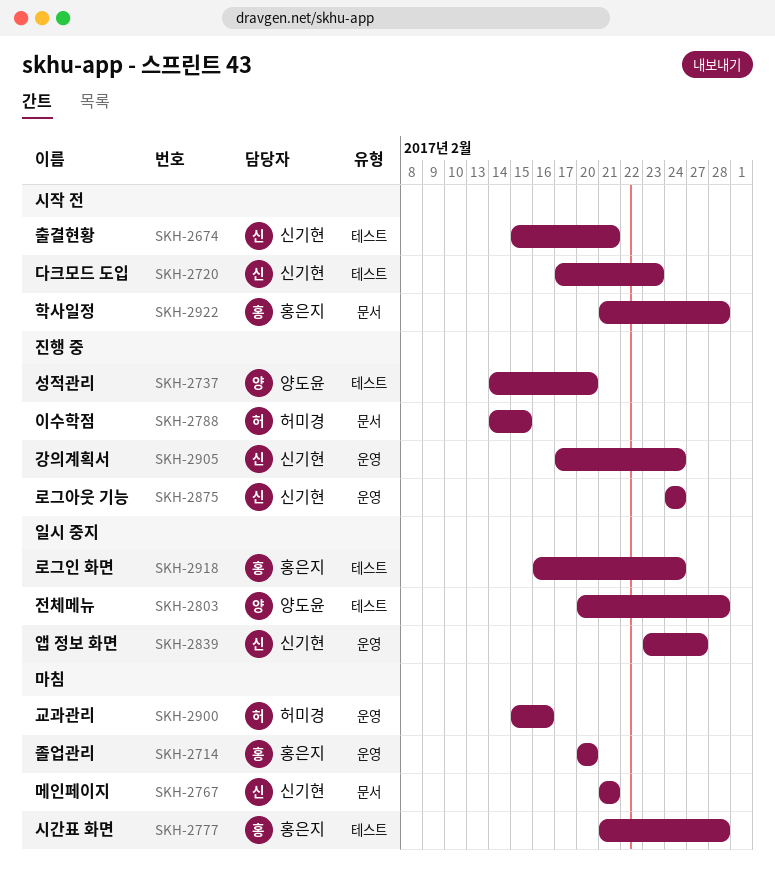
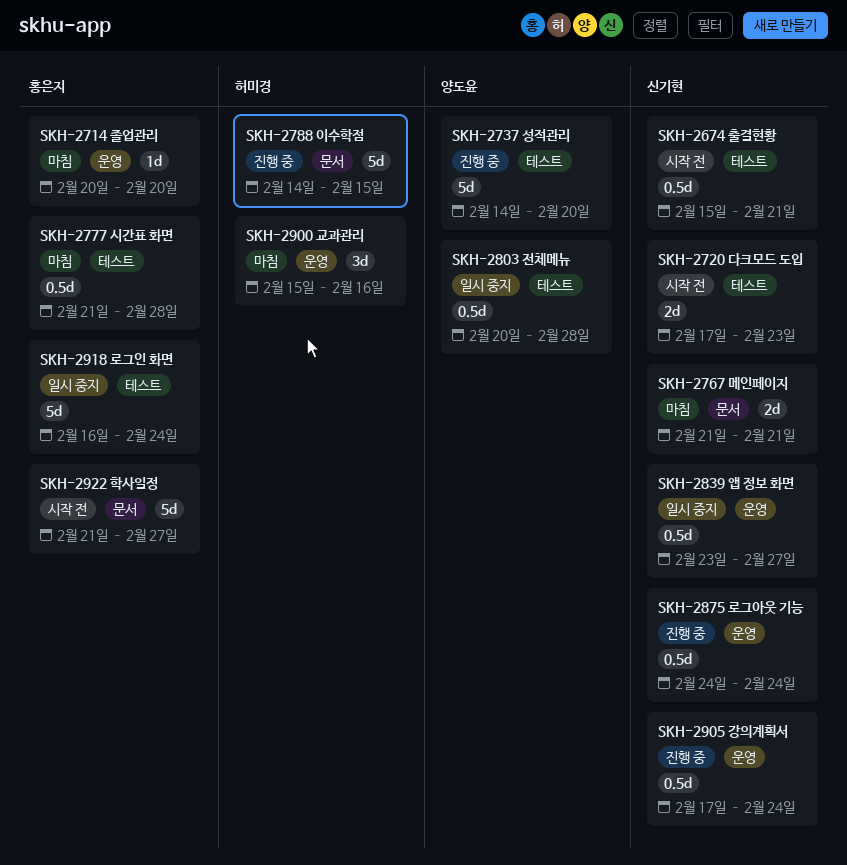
SKH-2922, due: Feb 28 -> Feb 27

